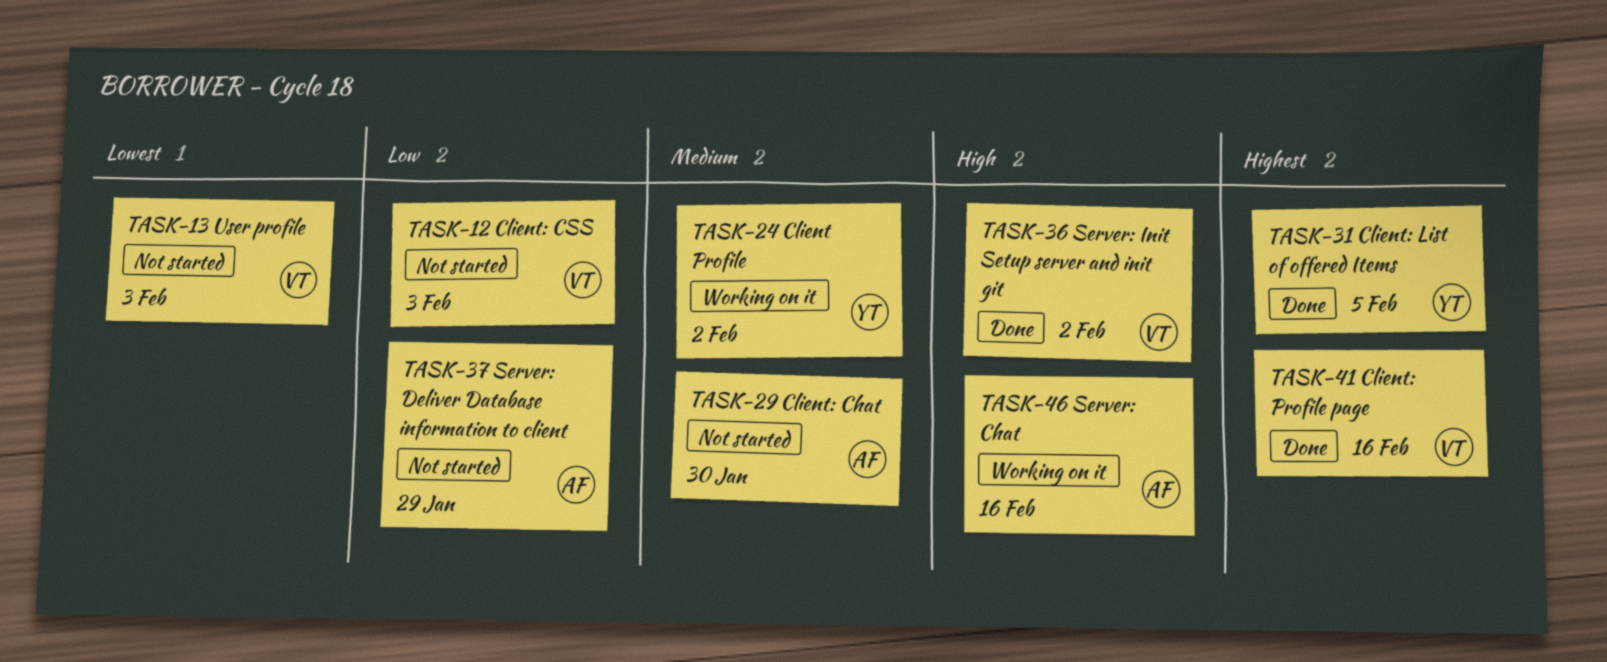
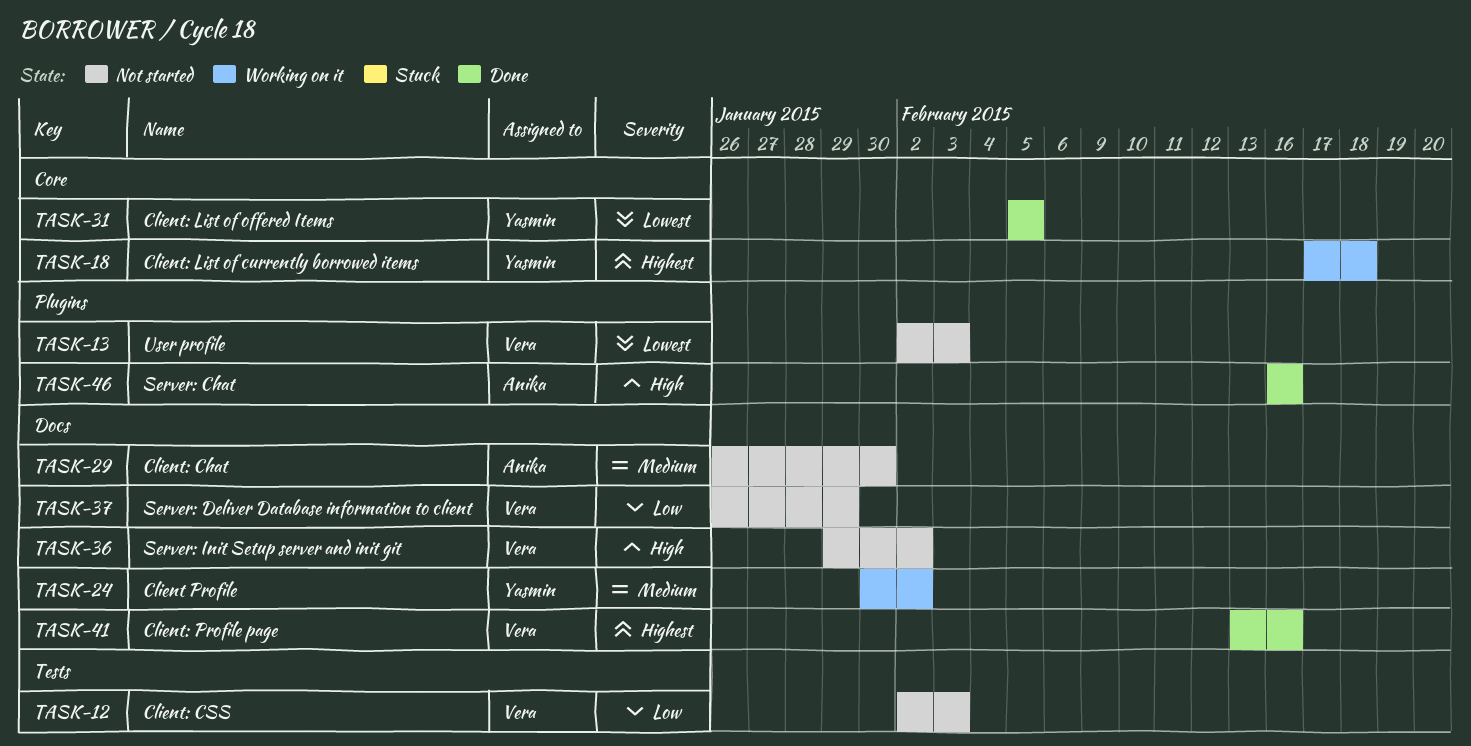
TASK-18: none -> present
TASK-31, priority: Highest -> Lowest
TASK-36, status: Done -> Not started
TASK-37, owner: Anika -> Vera
TASK-46, status: Working on it -> Done

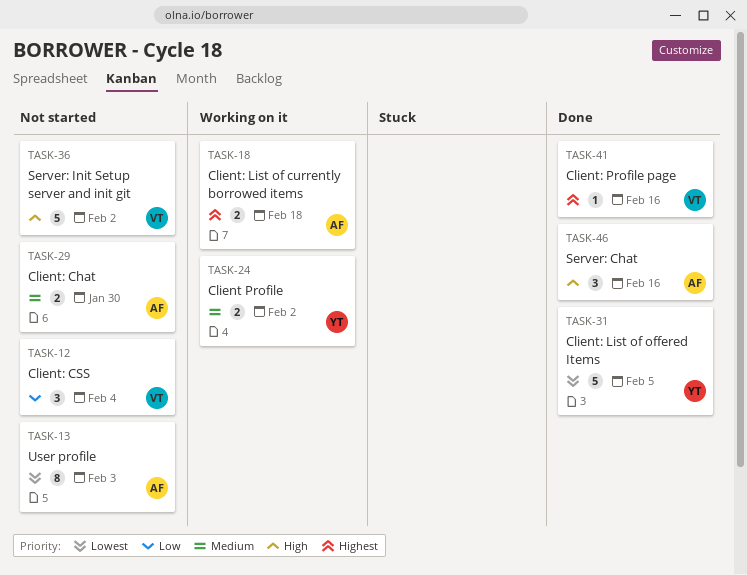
TASK-12, due: Feb 3 -> Feb 4
TASK-13, owner: Vera -> Anika
TASK-18, owner: Yasmin -> Anika
TASK-37: present -> none

